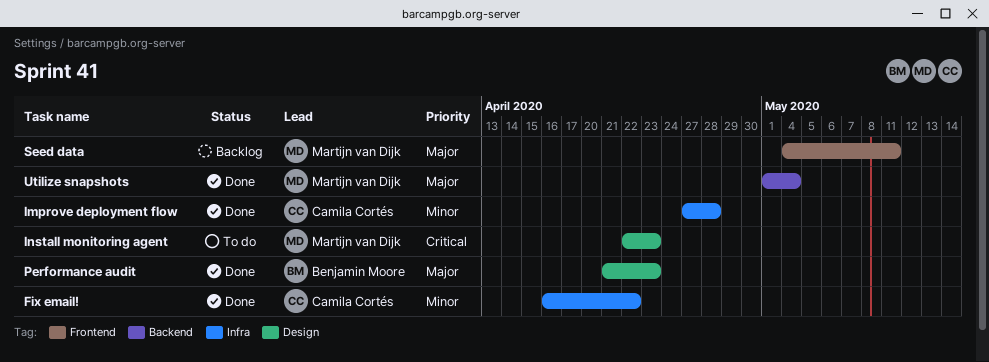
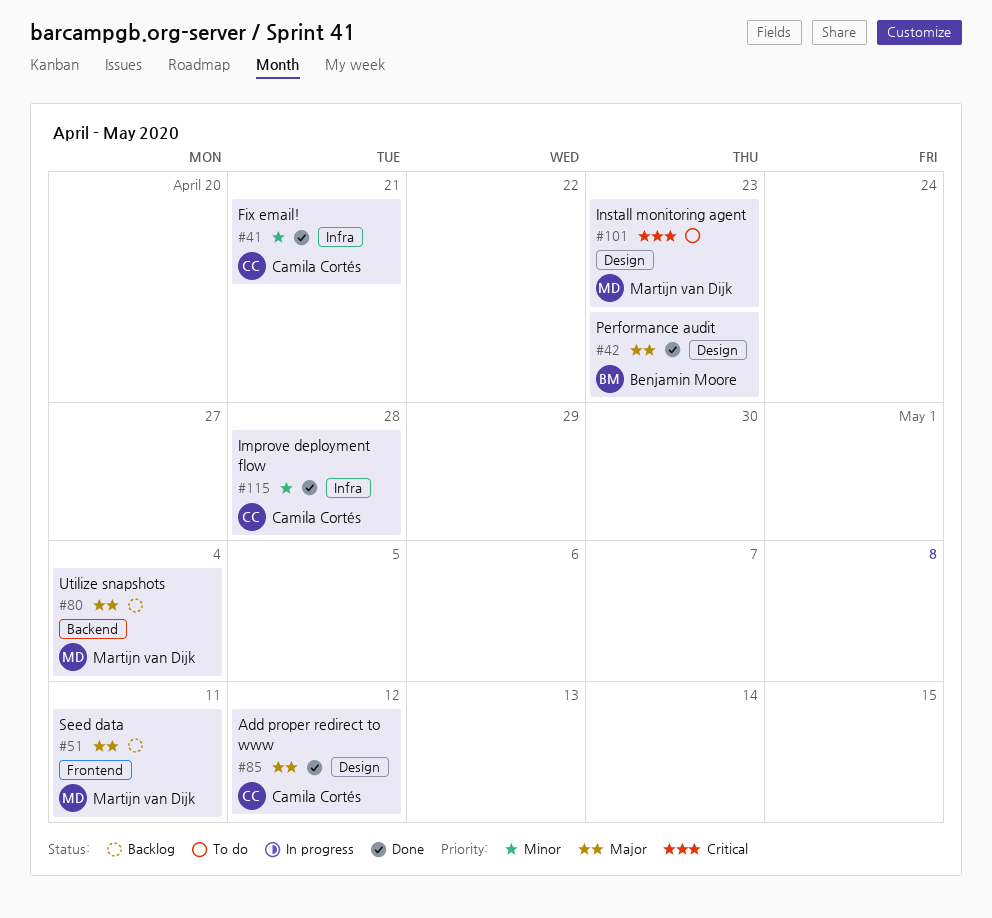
Add proper redirect to www: none -> present
Fix email!, due: Apr 22 -> Apr 21
Utilize snapshots, status: Done -> Backlog

